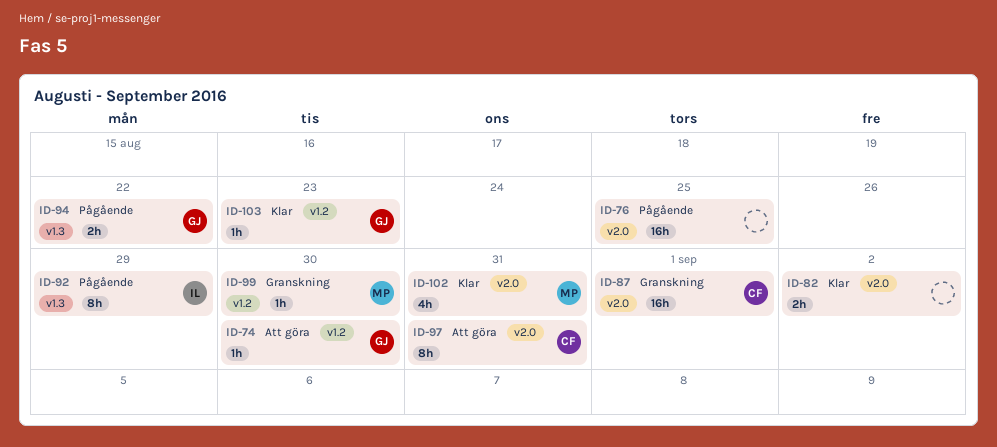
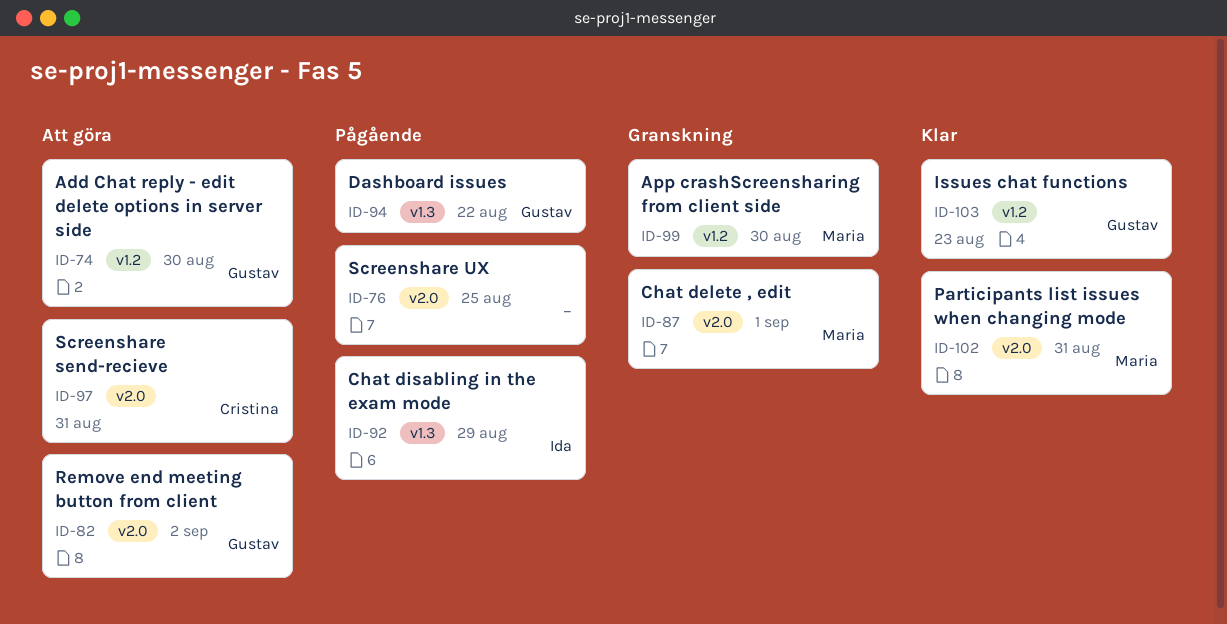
ID-82, status: Klar -> Att göra
ID-82, owner: none -> Gustav
ID-87, owner: Cristina -> Maria

